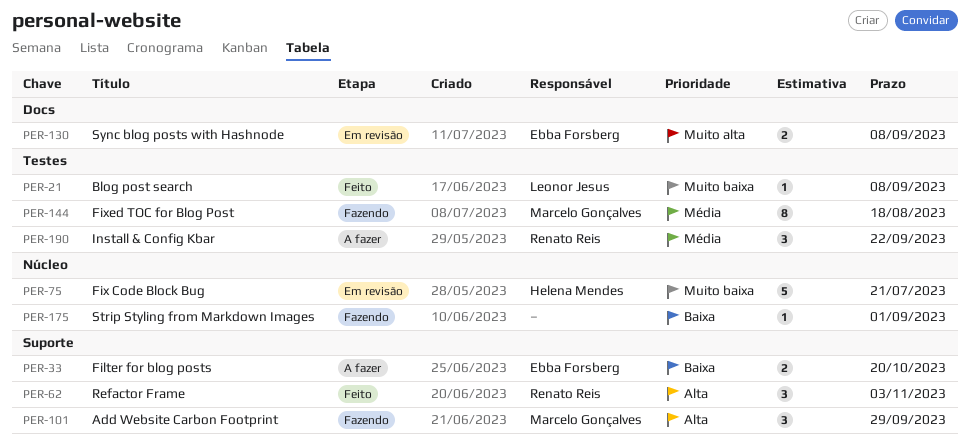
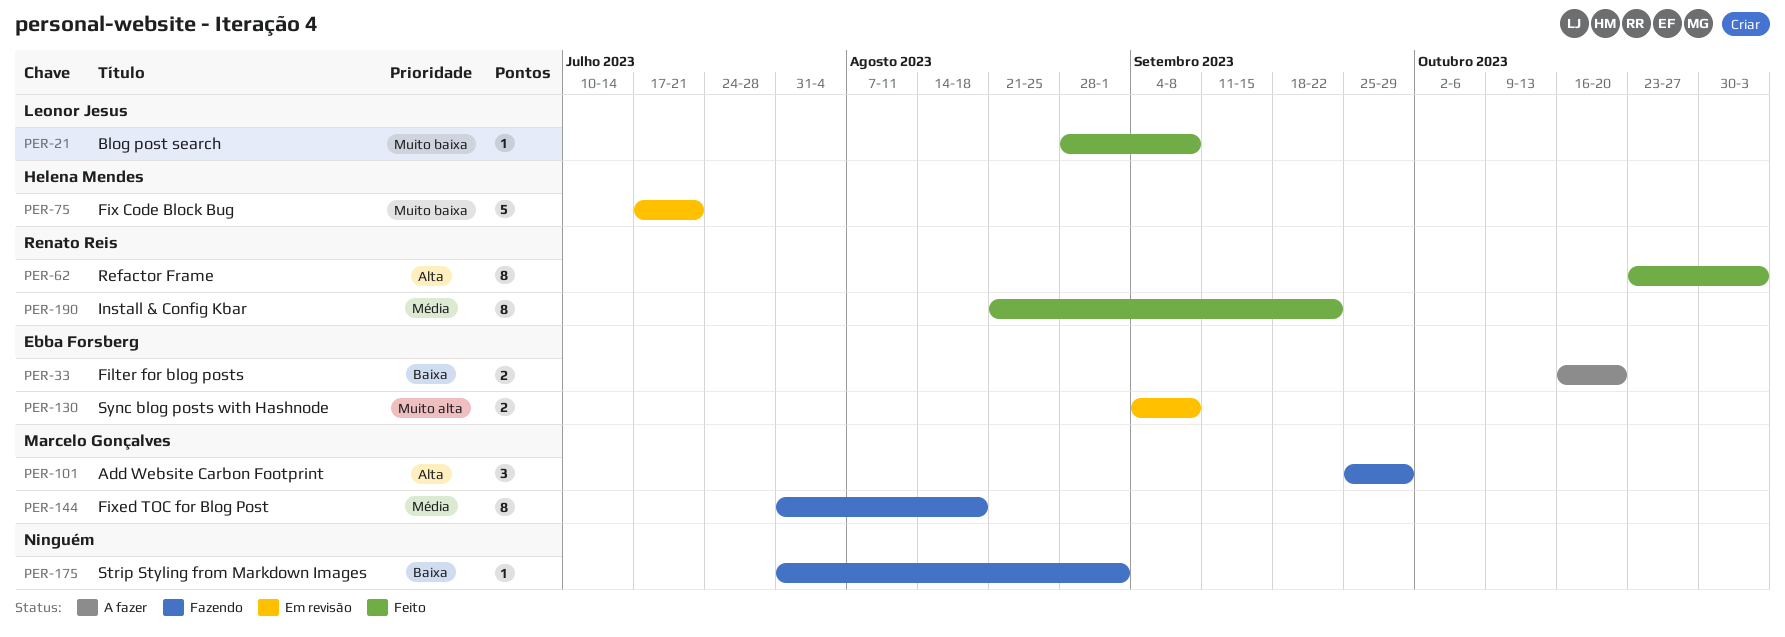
PER-62, estimate: 3 -> 8
PER-190, status: A fazer -> Feito
PER-190, estimate: 3 -> 8

